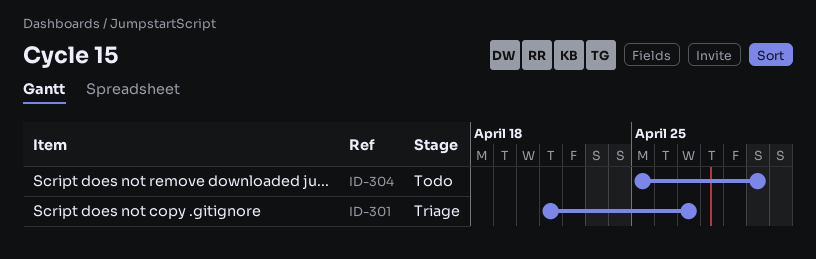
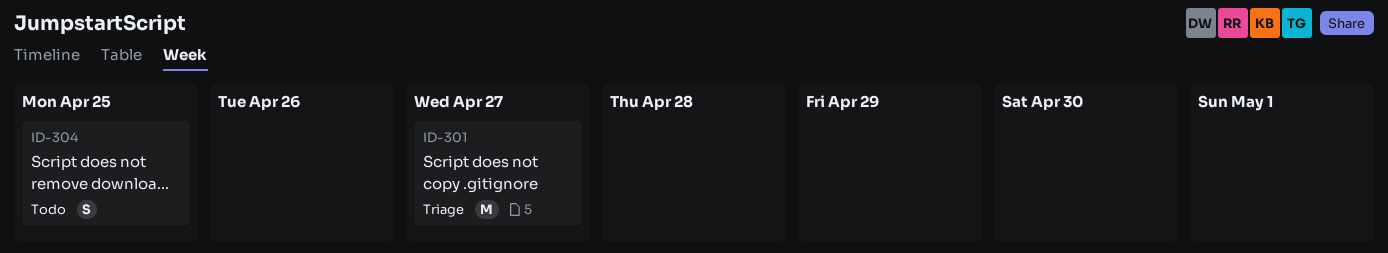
ID-304, due: Apr 30 -> Apr 25

